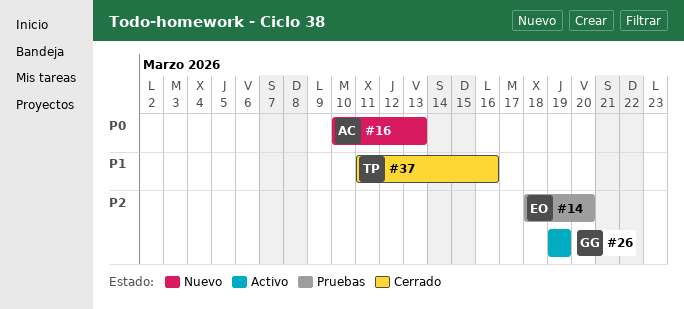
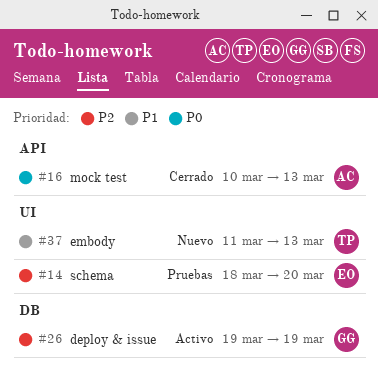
#16, status: Nuevo -> Cerrado
#37, status: Cerrado -> Nuevo
#37, due: Mar 16 -> Mar 13

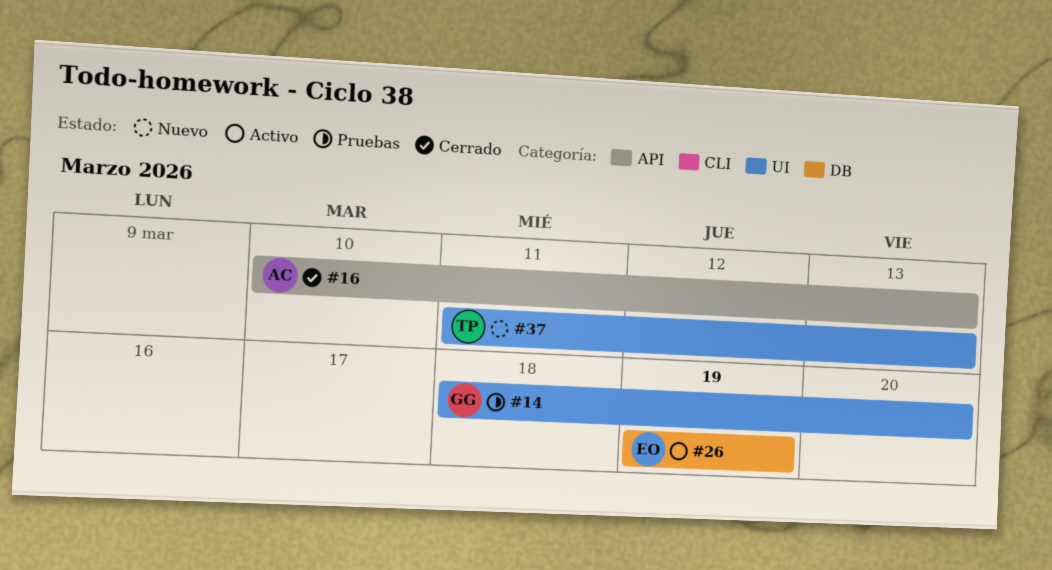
#14, owner: EO -> GG
#26, owner: GG -> EO

